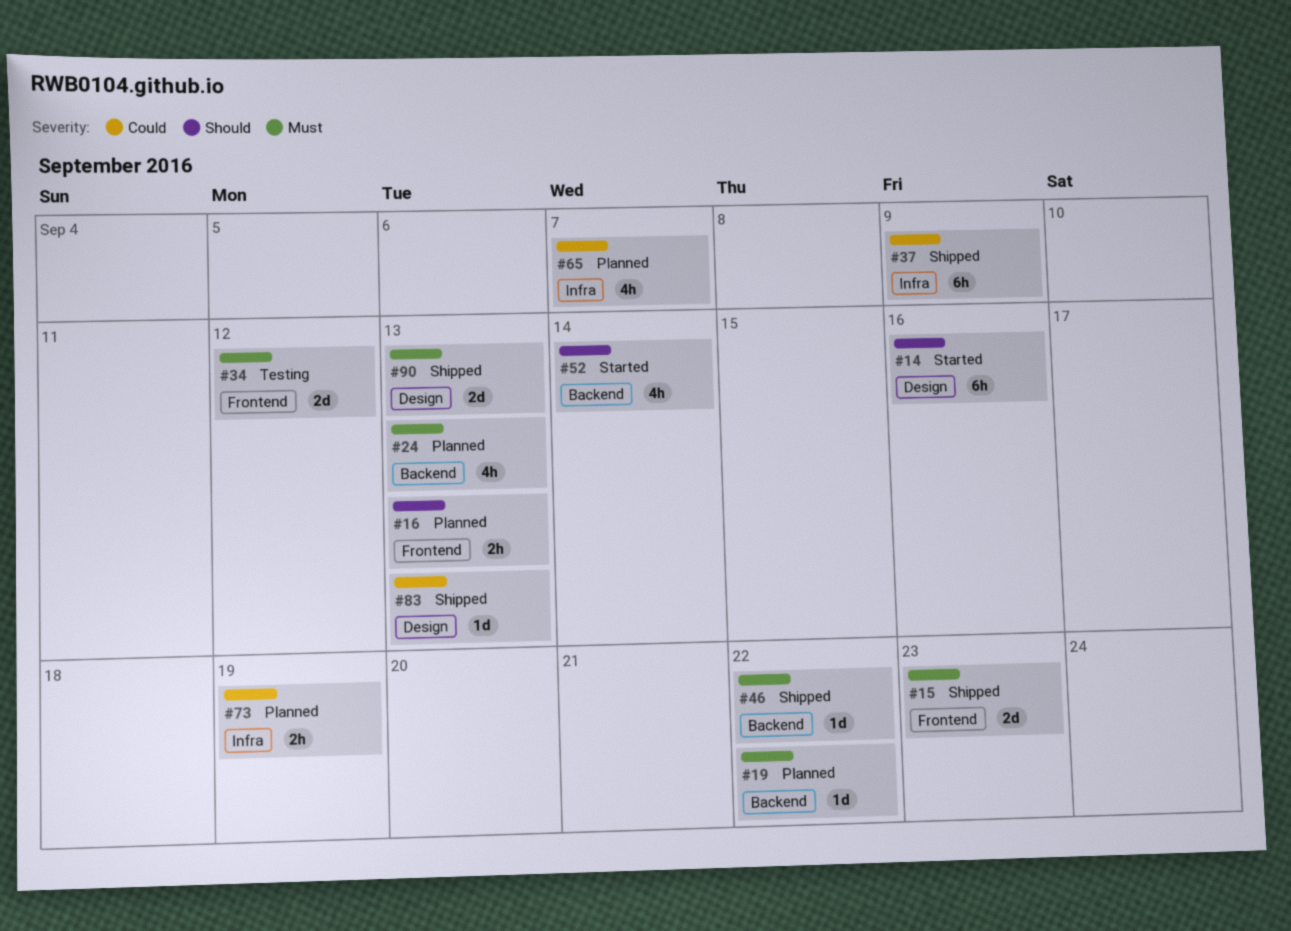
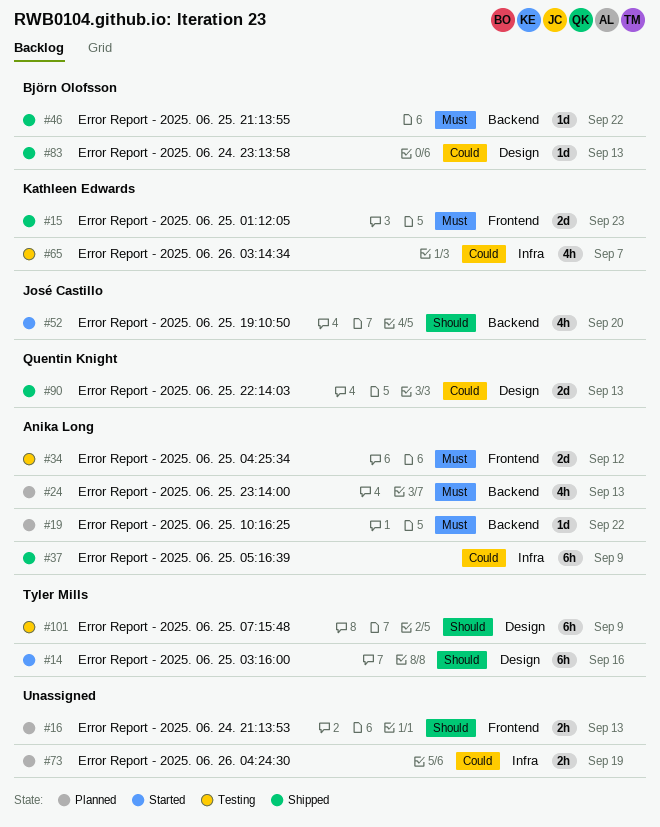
#52, due: Sep 14 -> Sep 20
#65, status: Planned -> Testing
#90, priority: Must -> Could
#101: none -> present

